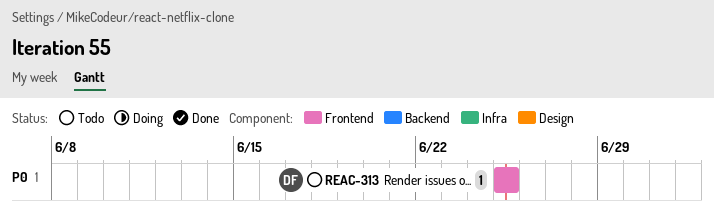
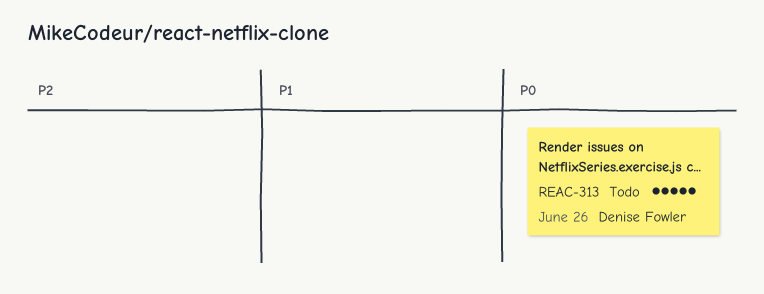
REAC-313, estimate: 1 -> 5
REAC-313, due: Jun 25 -> Jun 26

